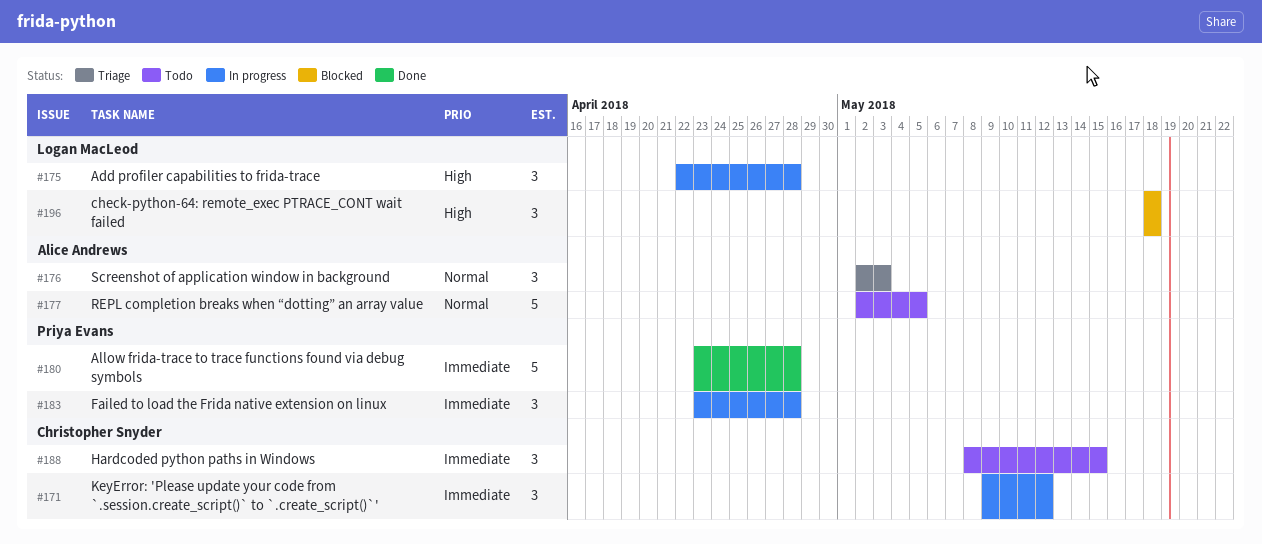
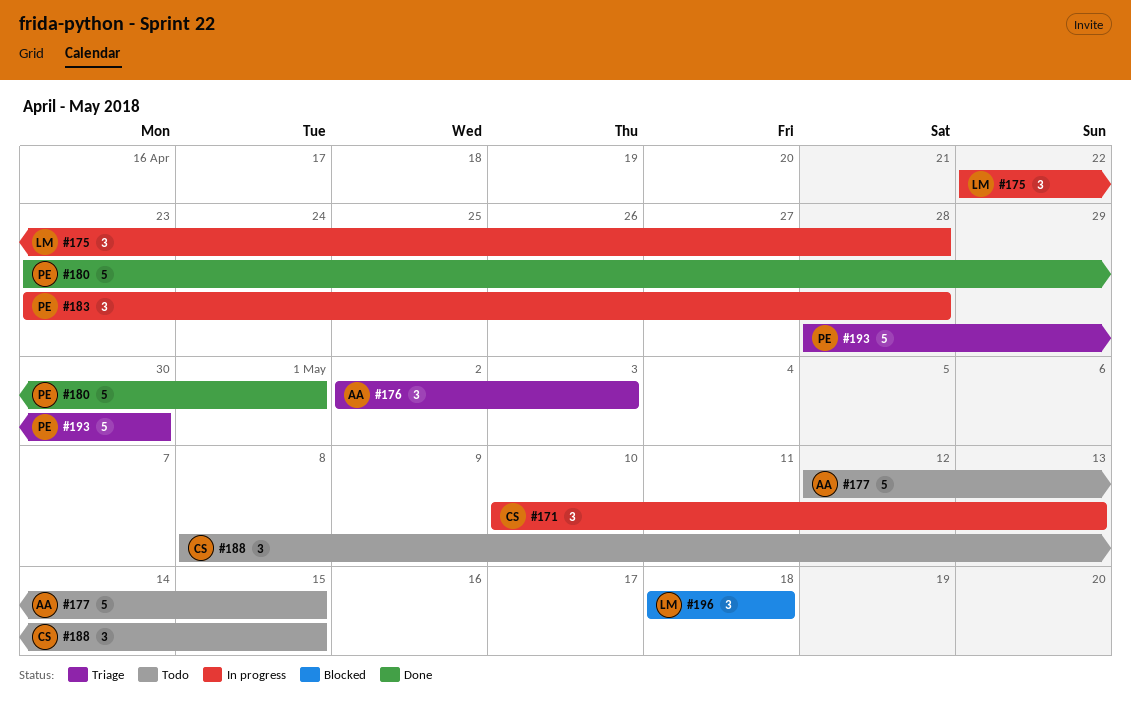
#171, start: May 9 -> May 10
#171, due: May 12 -> May 13
#177, start: May 2 -> May 12
#177, due: May 5 -> May 15
#180, due: Apr 28 -> May 1
#193: none -> present

